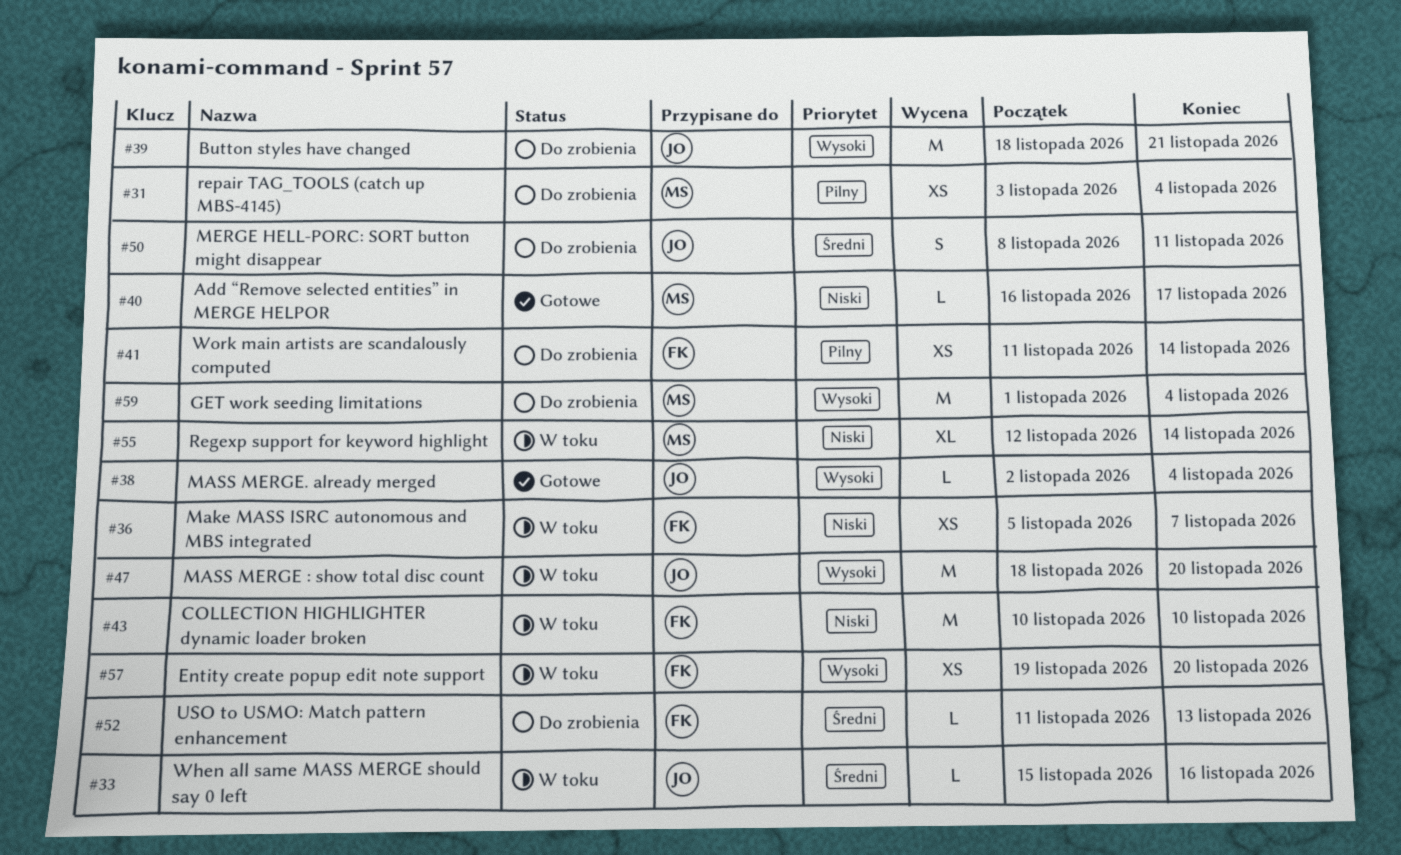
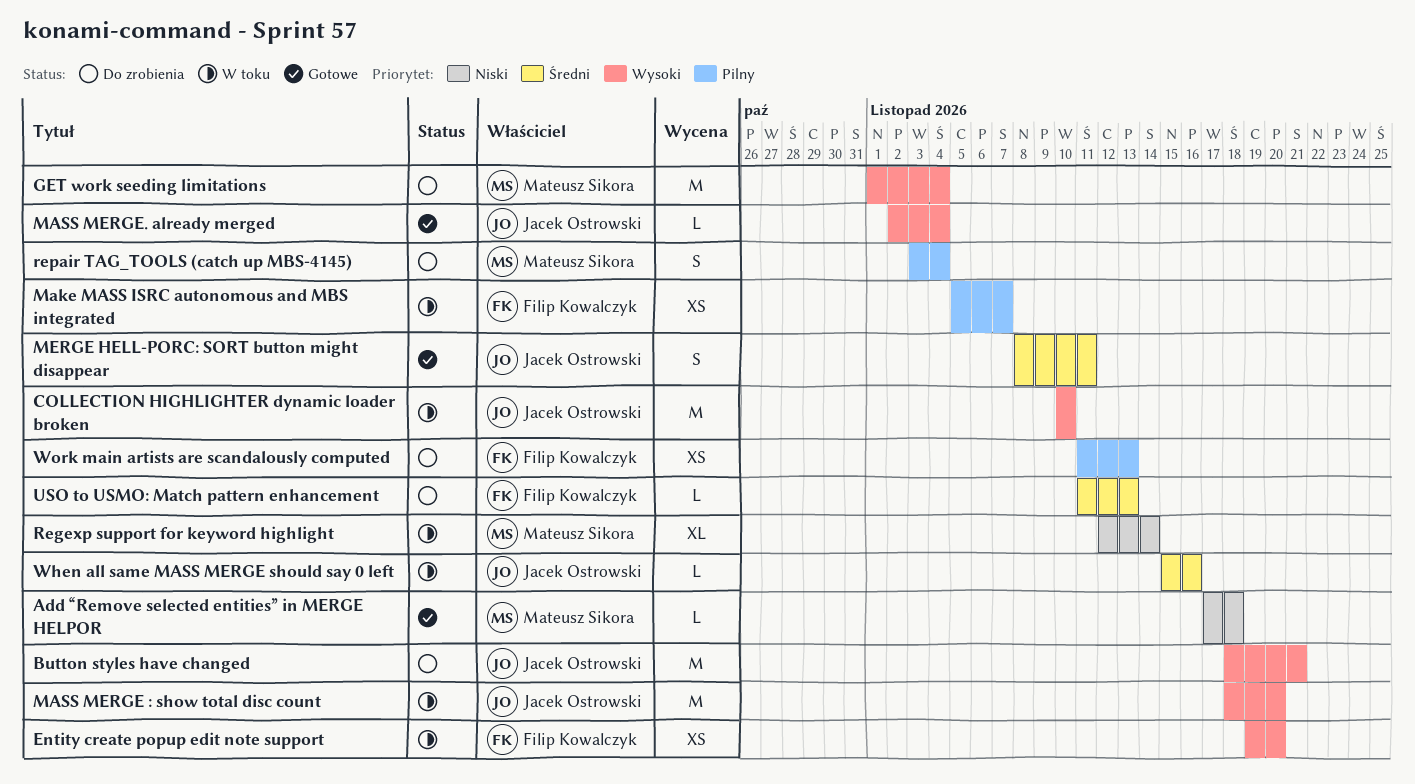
Add “Remove selected entities” in MERGE HELPOR, start: Nov 16 -> Nov 17
Add “Remove selected entities” in MERGE HELPOR, due: Nov 17 -> Nov 18
COLLECTION HIGHLIGHTER dynamic loader broken, owner: Filip Kowalczyk -> Jacek Ostrowski
COLLECTION HIGHLIGHTER dynamic loader broken, priority: Niski -> Wysoki
Make MASS ISRC autonomous and MBS integrated, priority: Niski -> Pilny
MERGE HELL‐PORC: SORT button might disappear, status: Do zrobienia -> Gotowe
repair TAG_TOOLS (catch up MBS-4145), estimate: XS -> S
Work main artists are scandalously computed, due: Nov 14 -> Nov 13

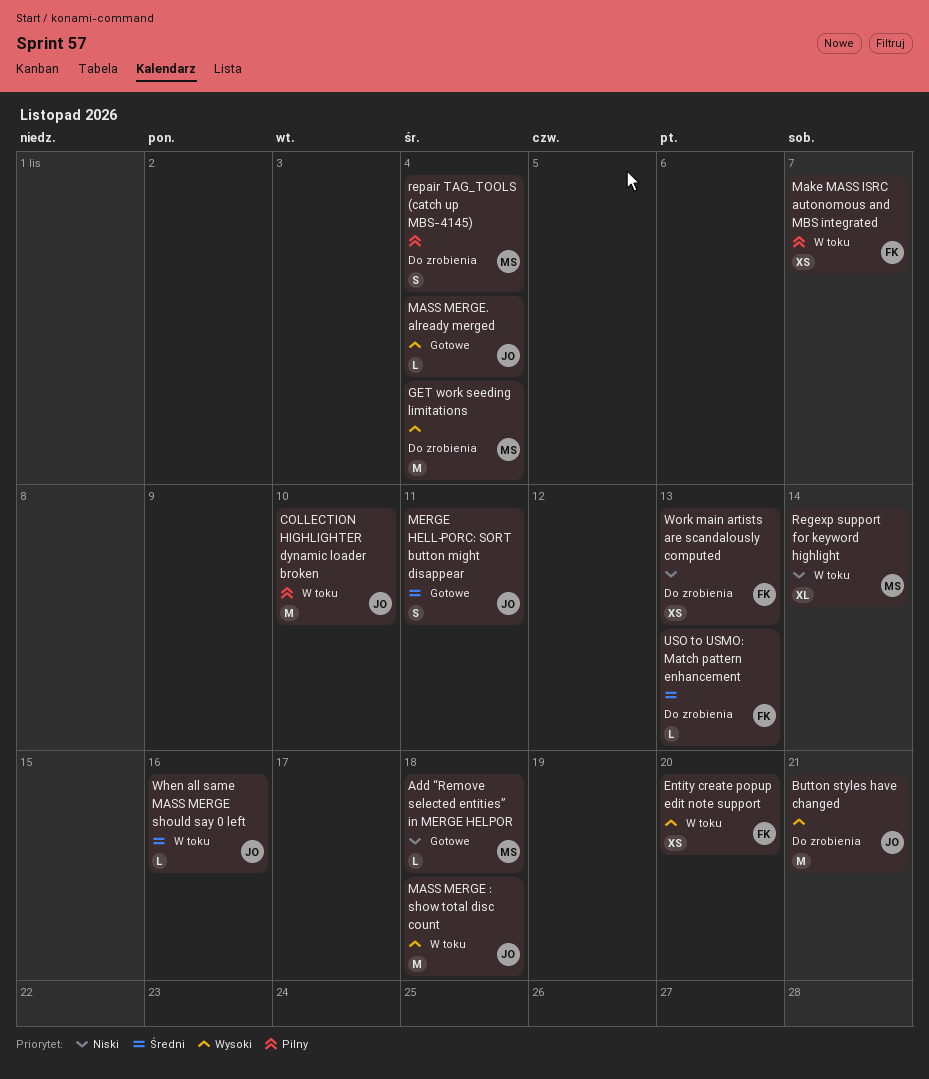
COLLECTION HIGHLIGHTER dynamic loader broken, priority: Wysoki -> Pilny
MASS MERGE : show total disc count, due: Nov 20 -> Nov 18
Work main artists are scandalously computed, priority: Pilny -> Niski

